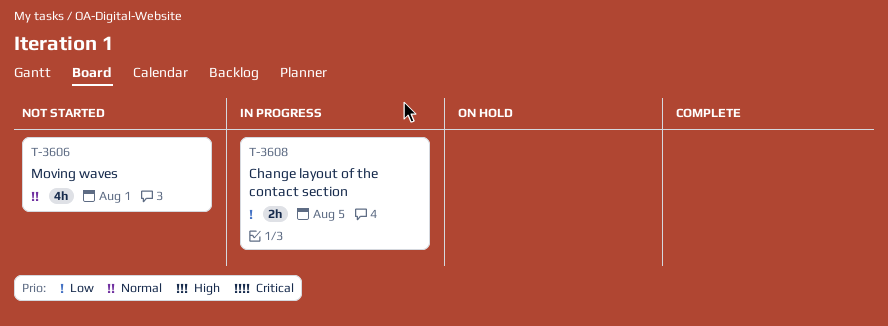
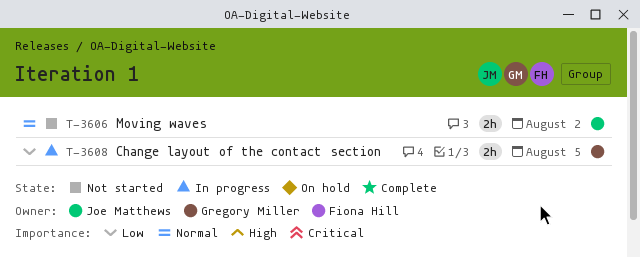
T-3606, estimate: 4h -> 2h
T-3606, due: Aug 1 -> Aug 2

